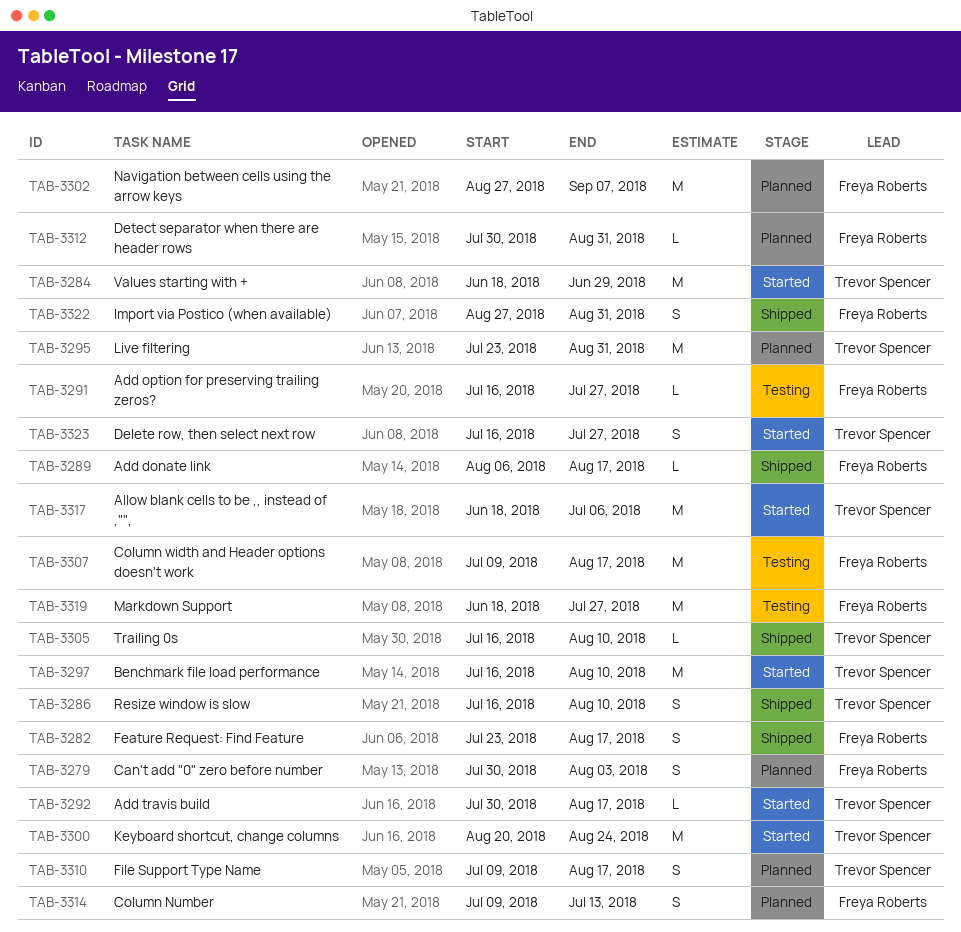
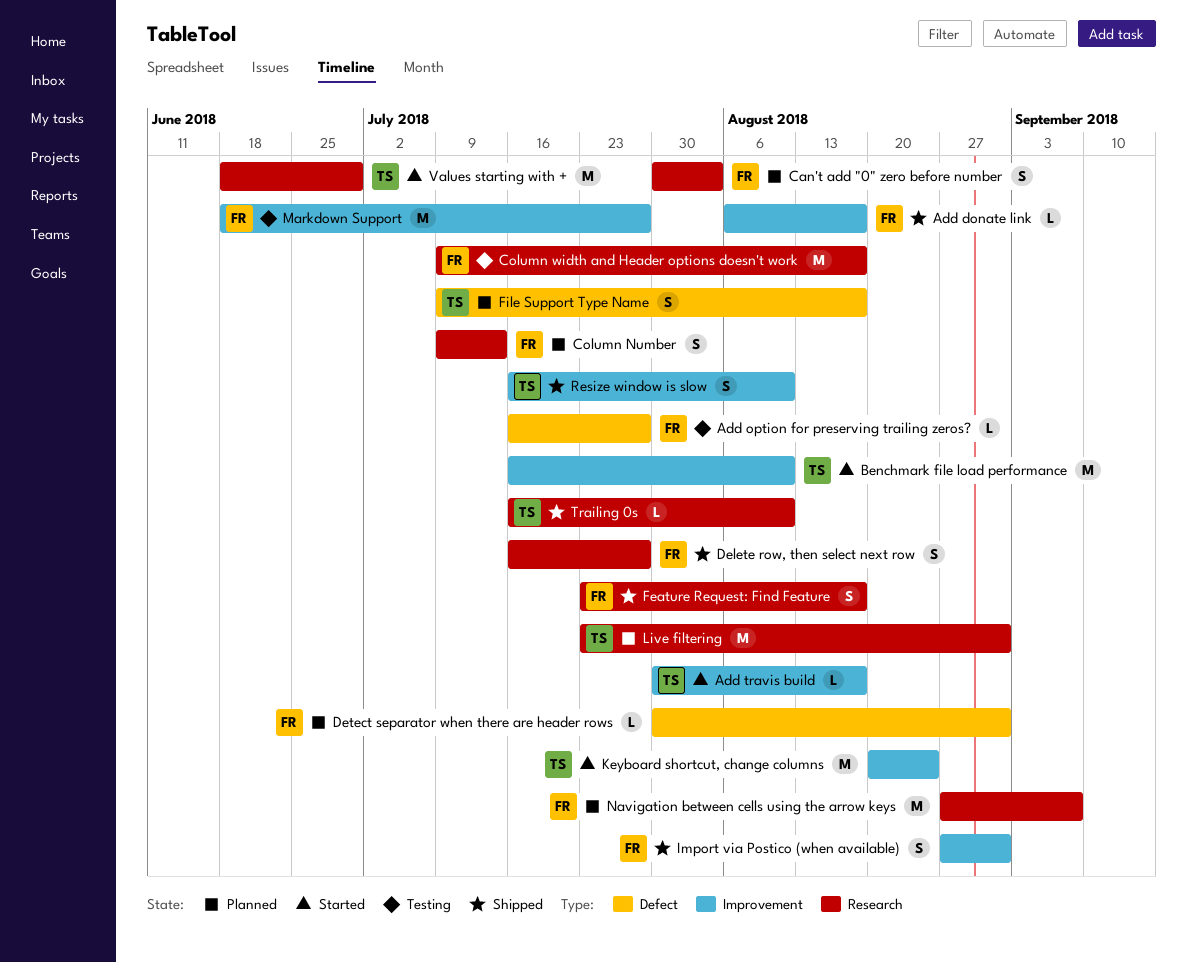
Allow blank cells to be ,, instead of ,"",: present -> none
Delete row, then select next row, status: Started -> Shipped
Delete row, then select next row, owner: Trevor Spencer -> Freya Roberts

